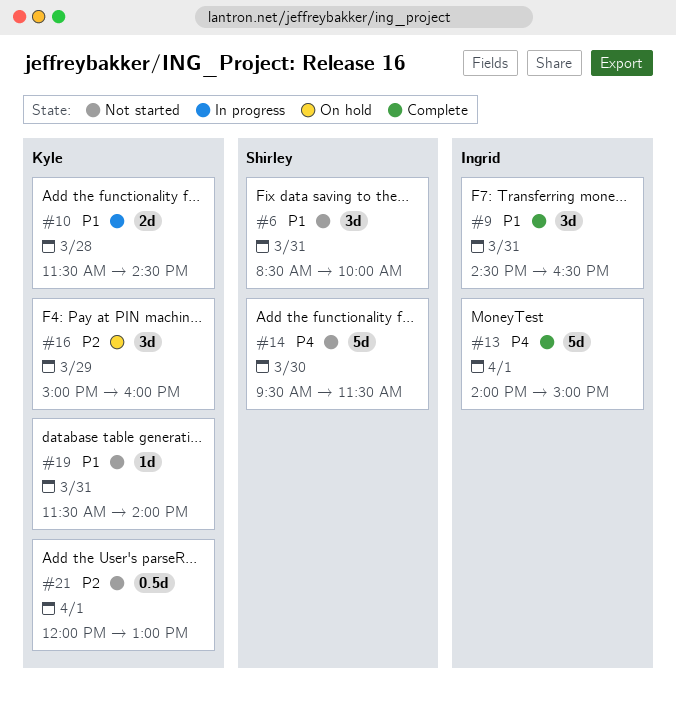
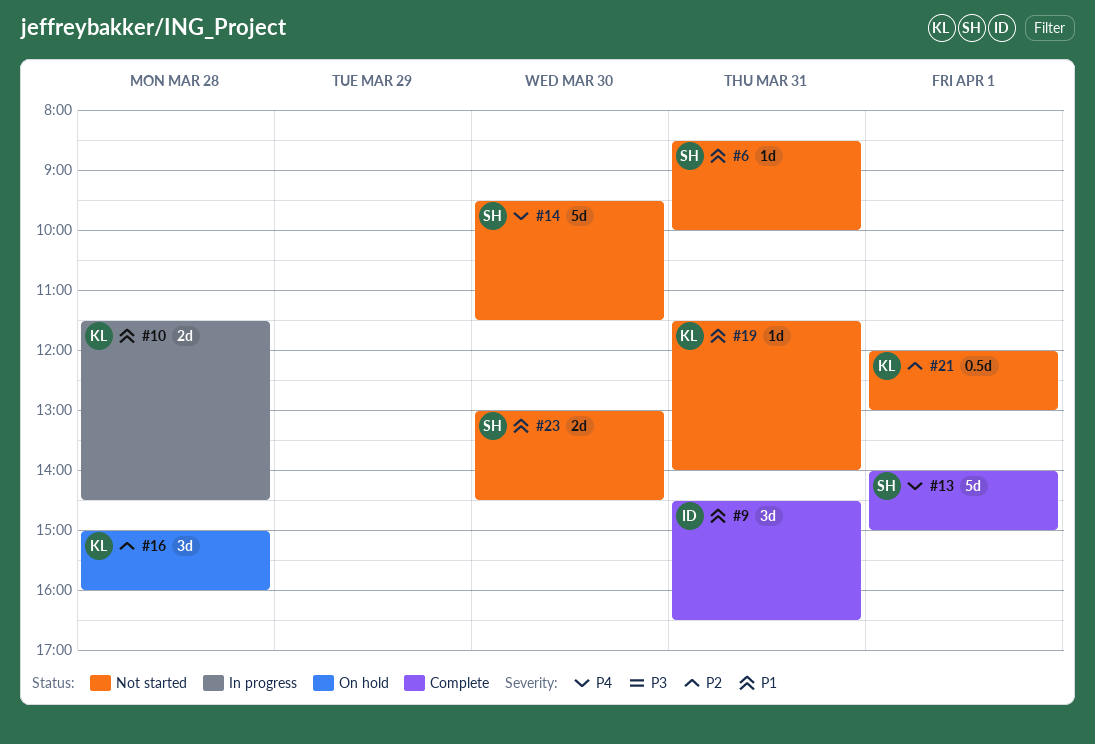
#6, estimate: 3d -> 1d
#13, owner: Ingrid -> Shirley
#16, day: Mar 29 -> Mar 28
#23: none -> present

